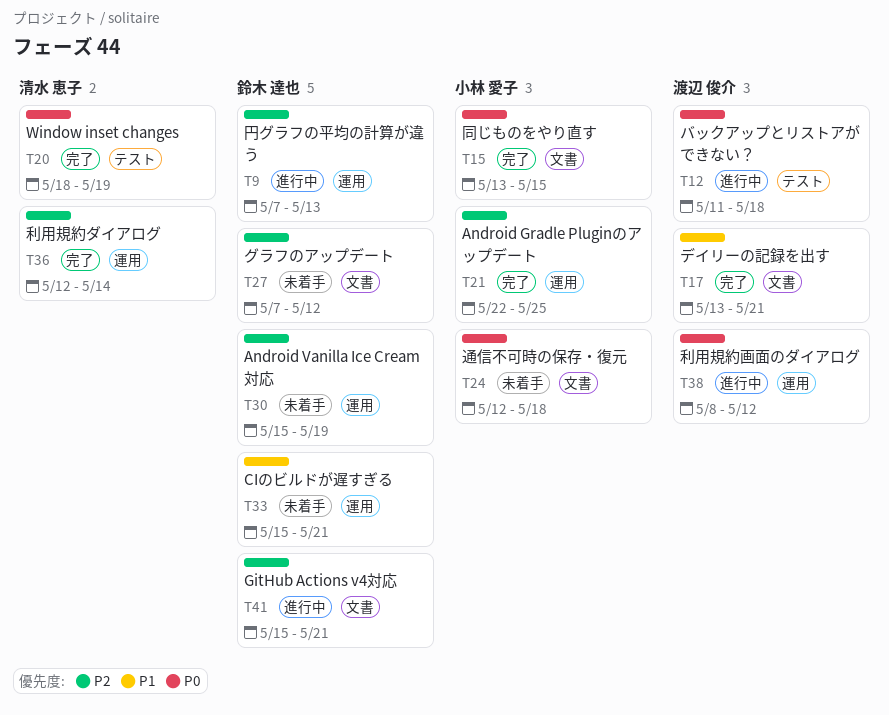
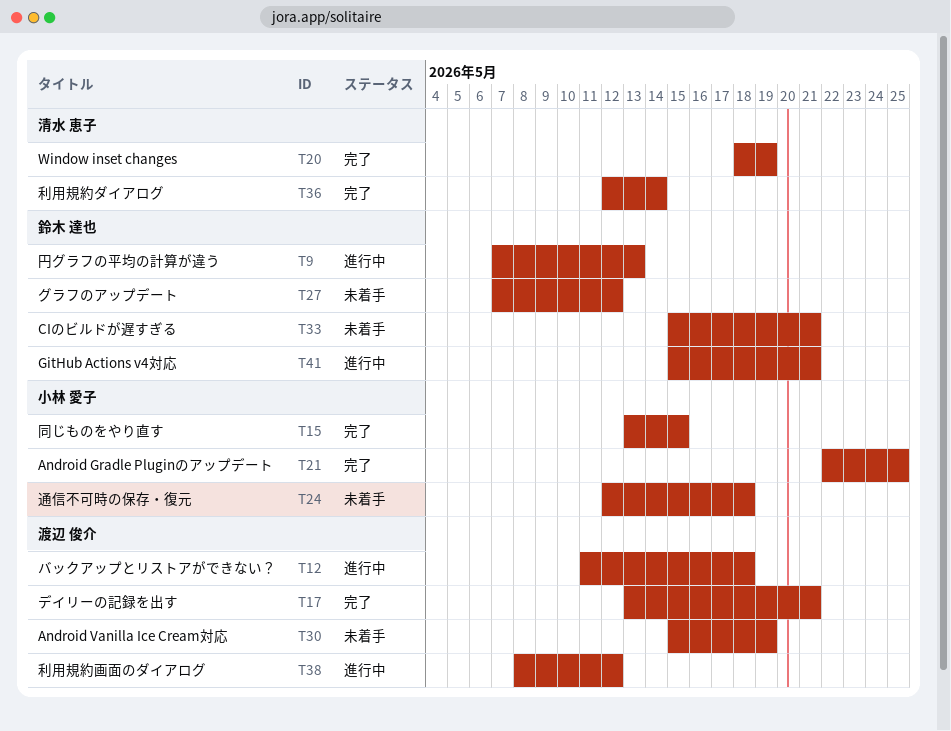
T30, owner: 鈴木 達也 -> 渡辺 俊介

